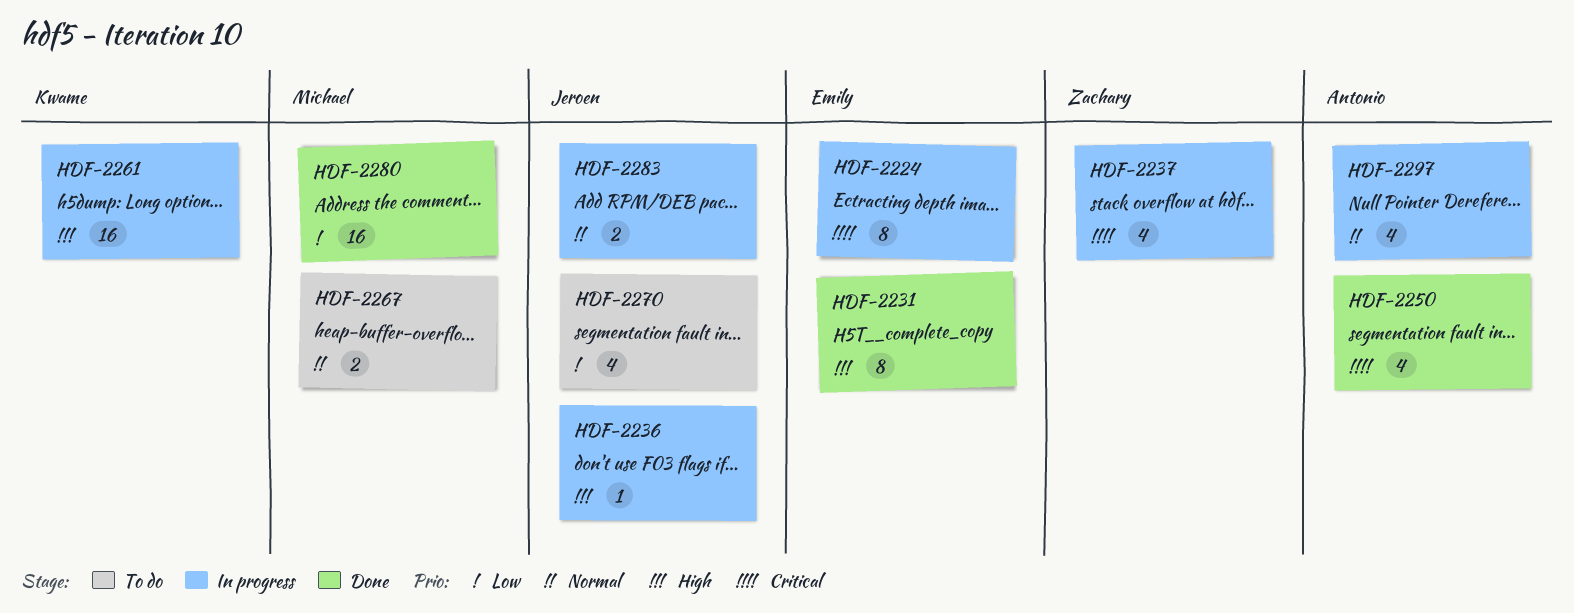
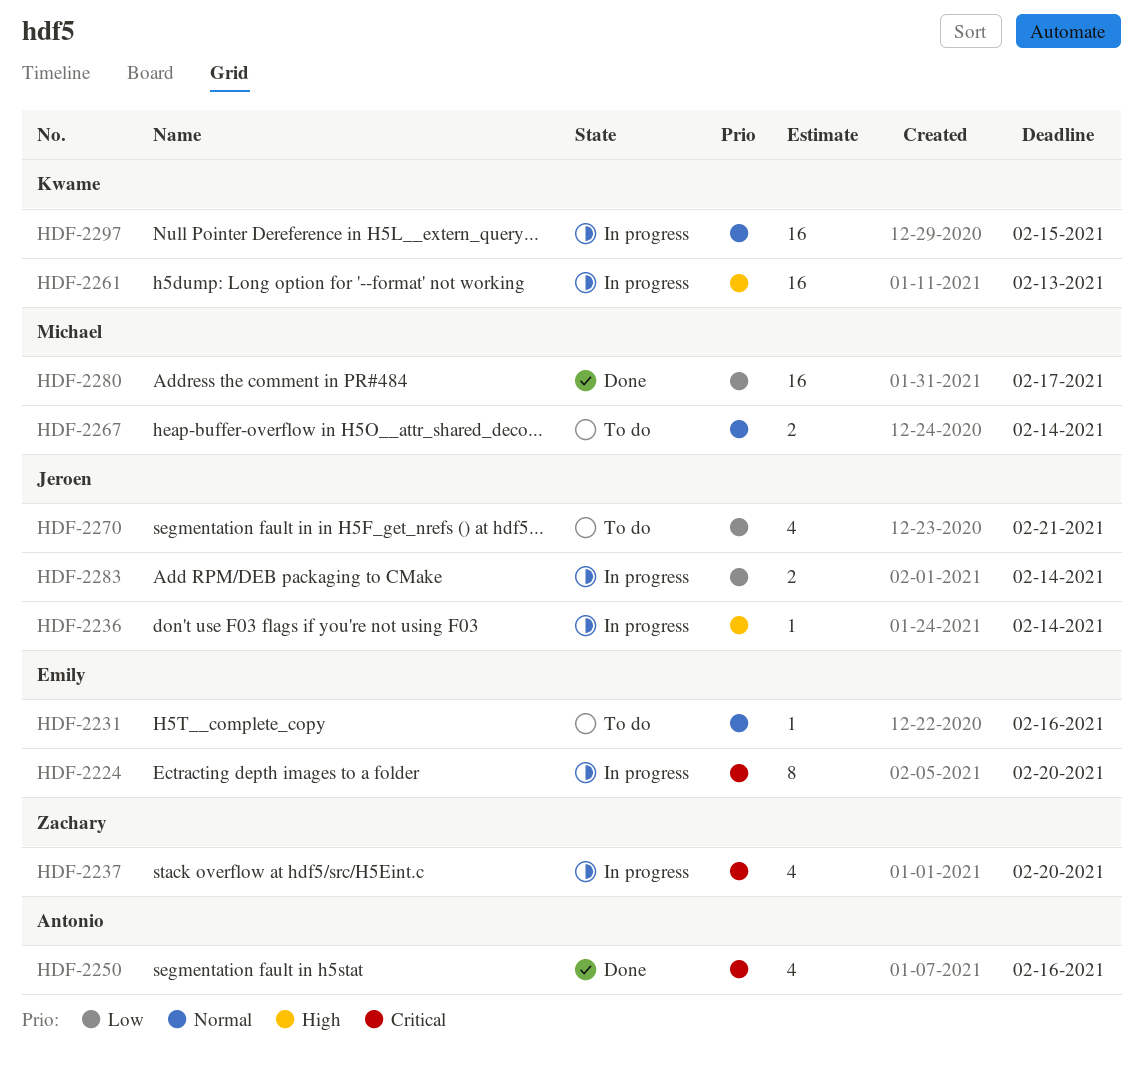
HDF-2231, status: Done -> To do
HDF-2231, priority: High -> Normal
HDF-2231, estimate: 8 -> 1
HDF-2283, priority: Normal -> Low
HDF-2297, owner: Antonio -> Kwame
HDF-2297, estimate: 4 -> 16

